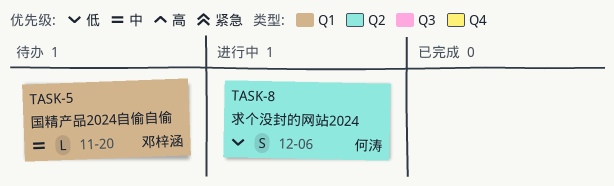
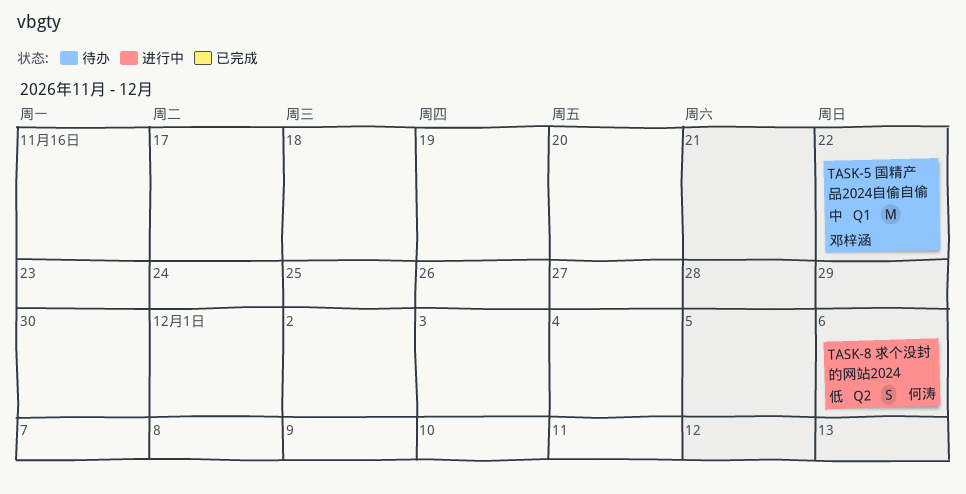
TASK-5, estimate: L -> M
TASK-5, due: Nov 20 -> Nov 22

